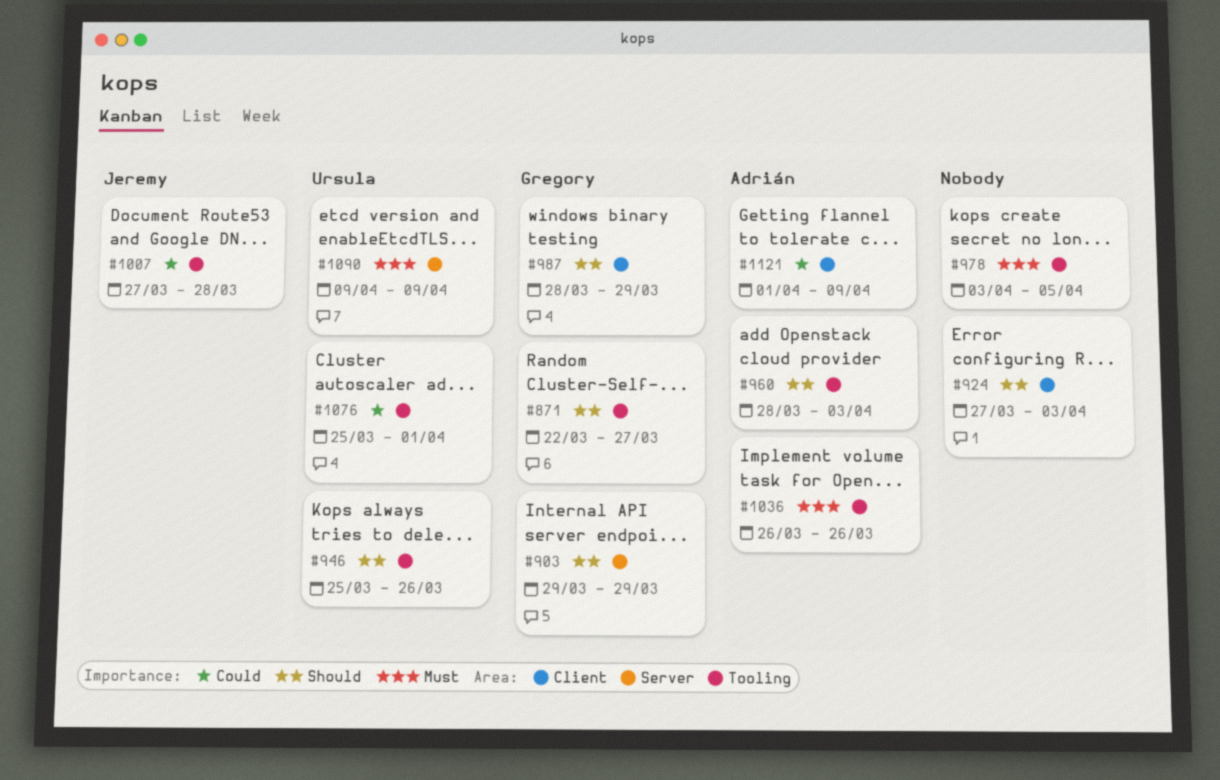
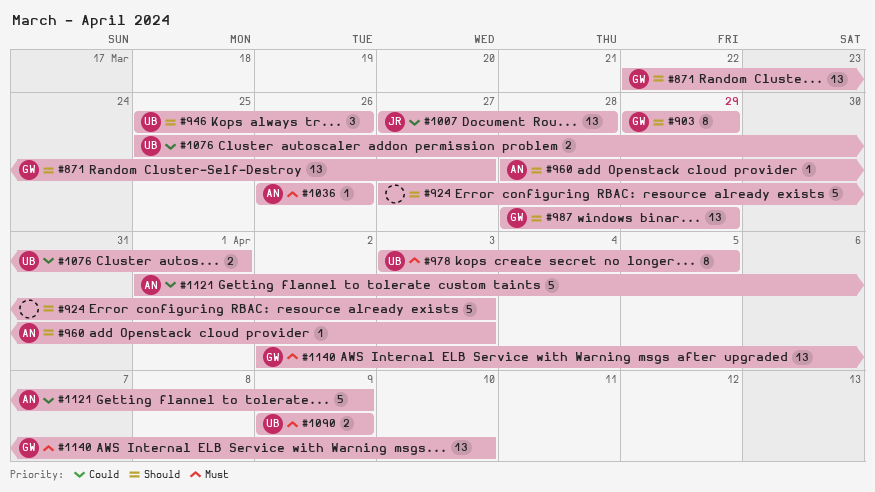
#978, owner: none -> Ursula
#1140: none -> present

